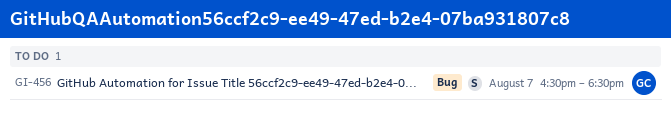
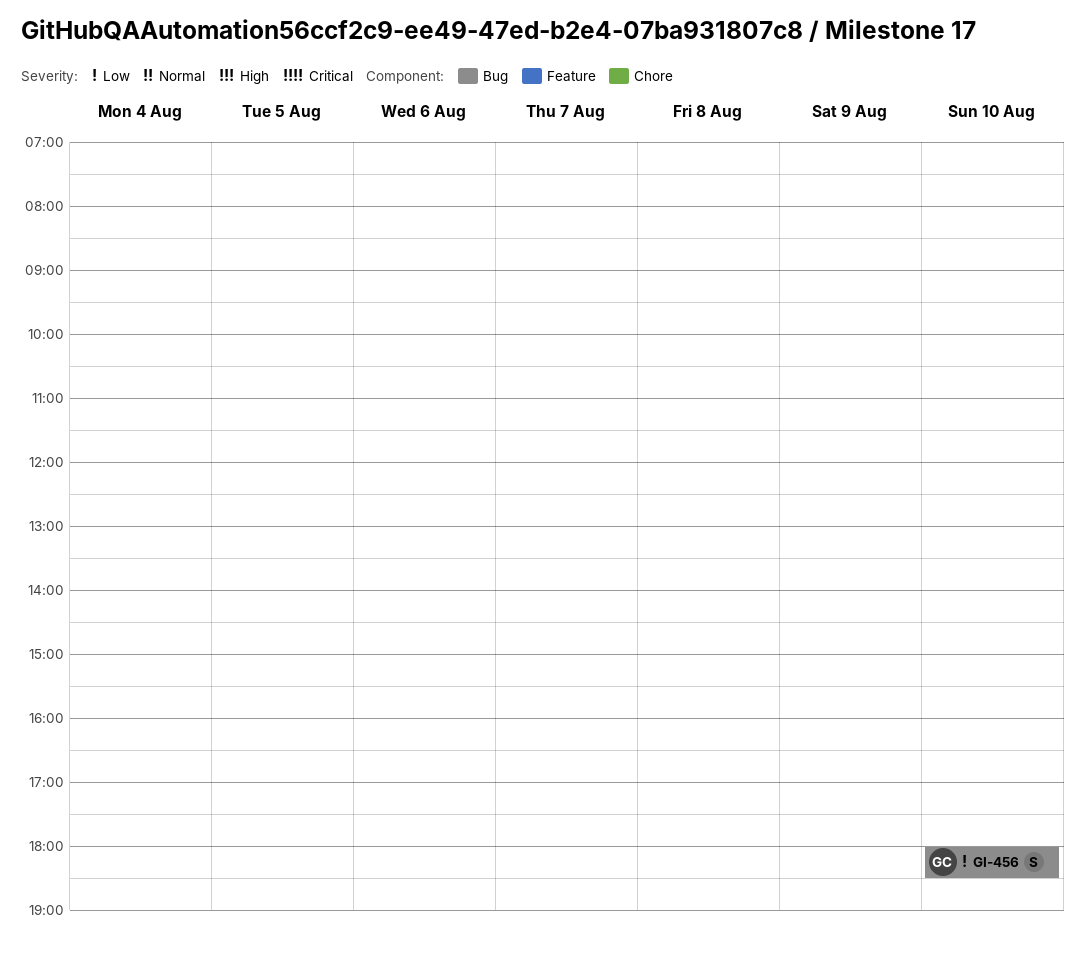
GI-456, day: Aug 7 -> Aug 10
GI-456, begins: 16:30 -> 18:00

